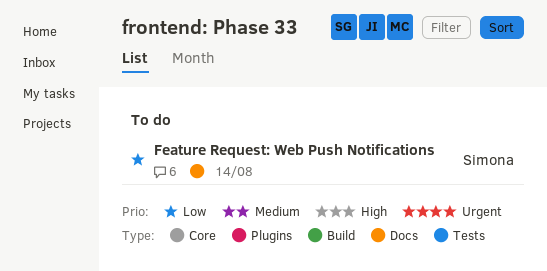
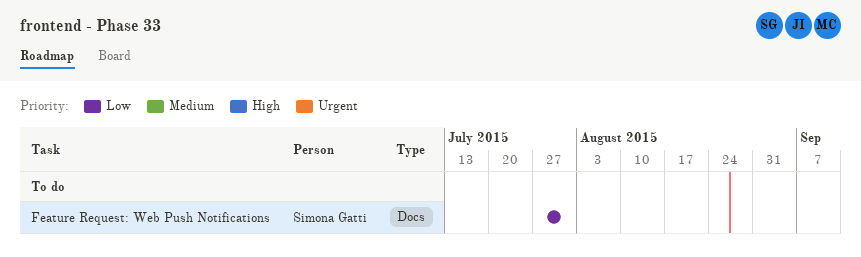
Feature Request: Web Push Notifications, due: Aug 14 -> Jul 31

